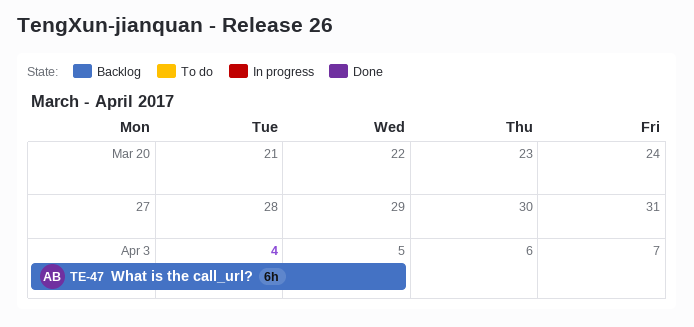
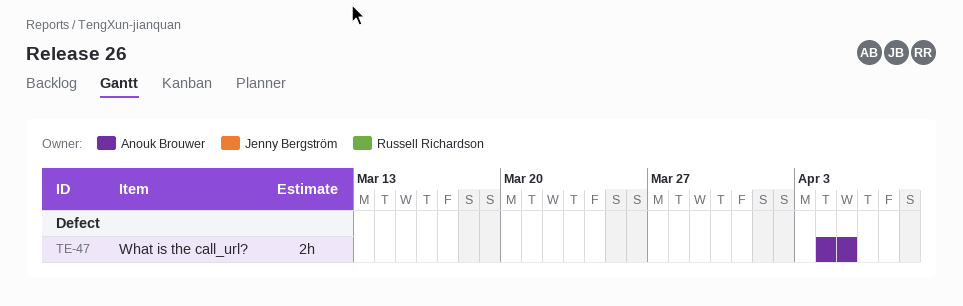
TE-47, estimate: 6h -> 2h
TE-47, start: Apr 3 -> Apr 4

